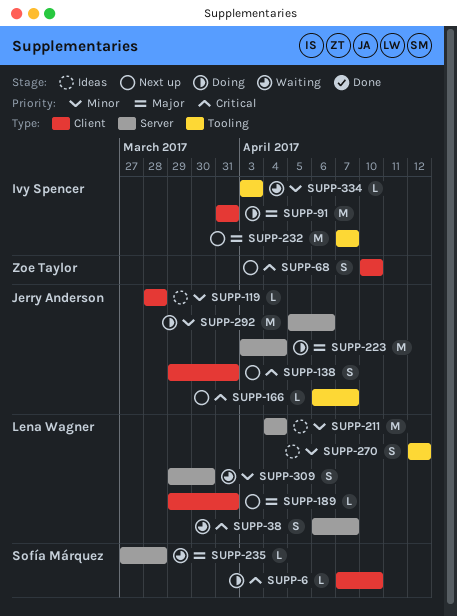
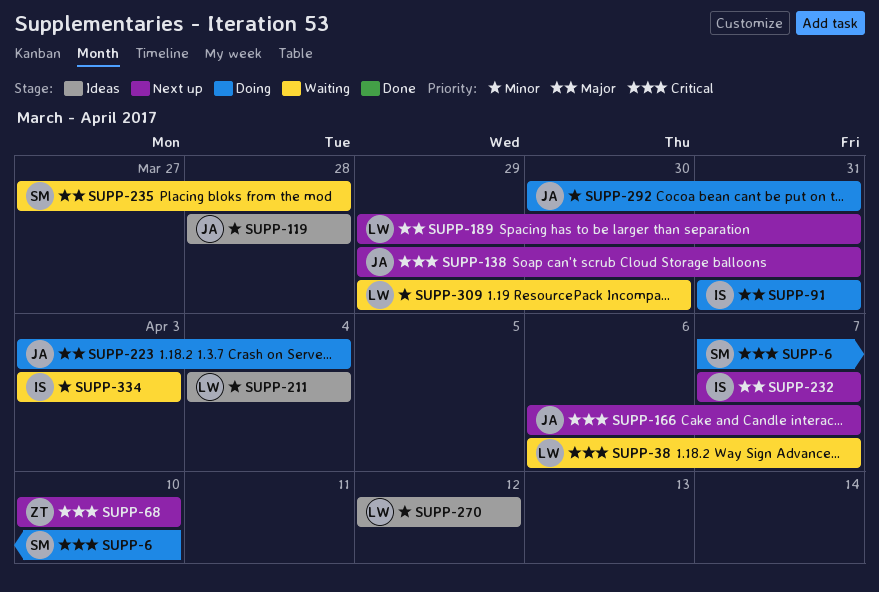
SUPP-292, start: Apr 5 -> Mar 30
SUPP-292, due: Apr 6 -> Mar 31

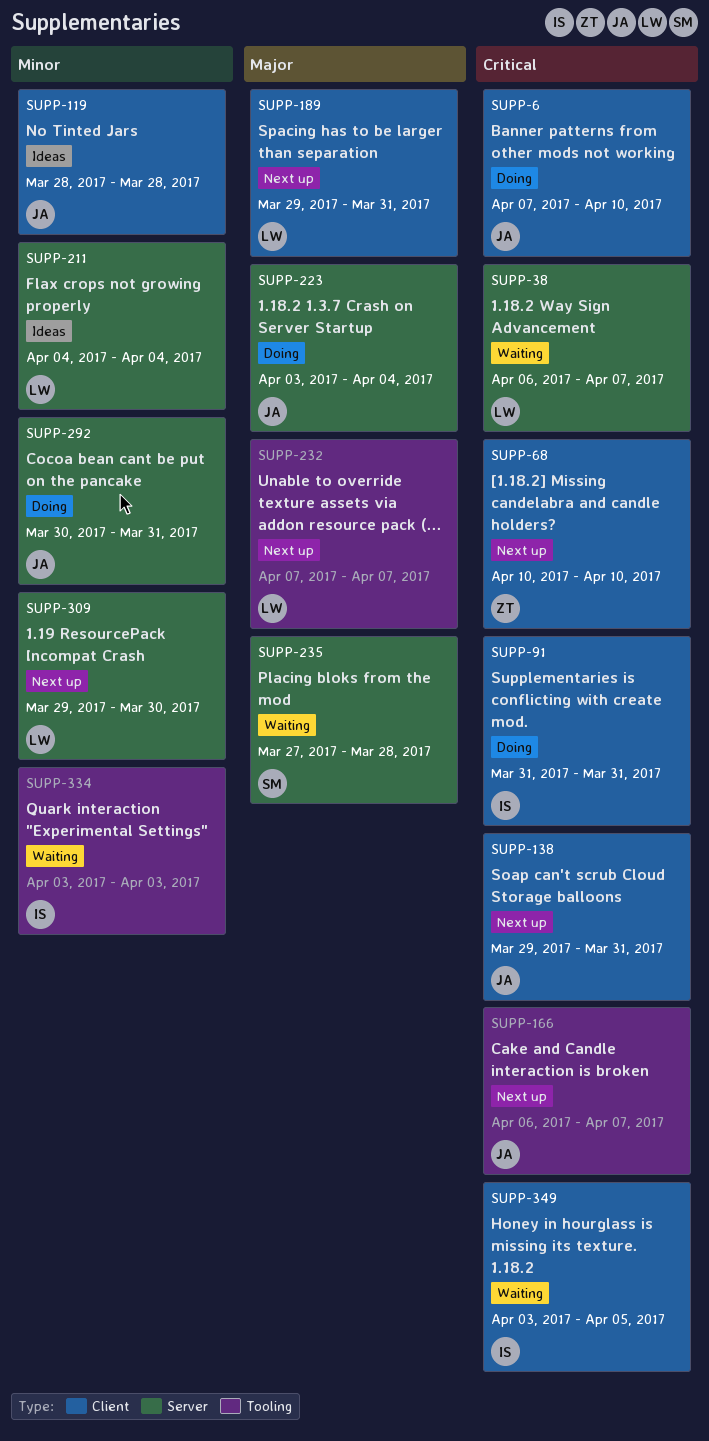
SUPP-6, owner: SM -> JA
SUPP-91, priority: Major -> Critical
SUPP-232, owner: IS -> LW
SUPP-270: present -> none
SUPP-309, status: Waiting -> Next up
SUPP-349: none -> present

